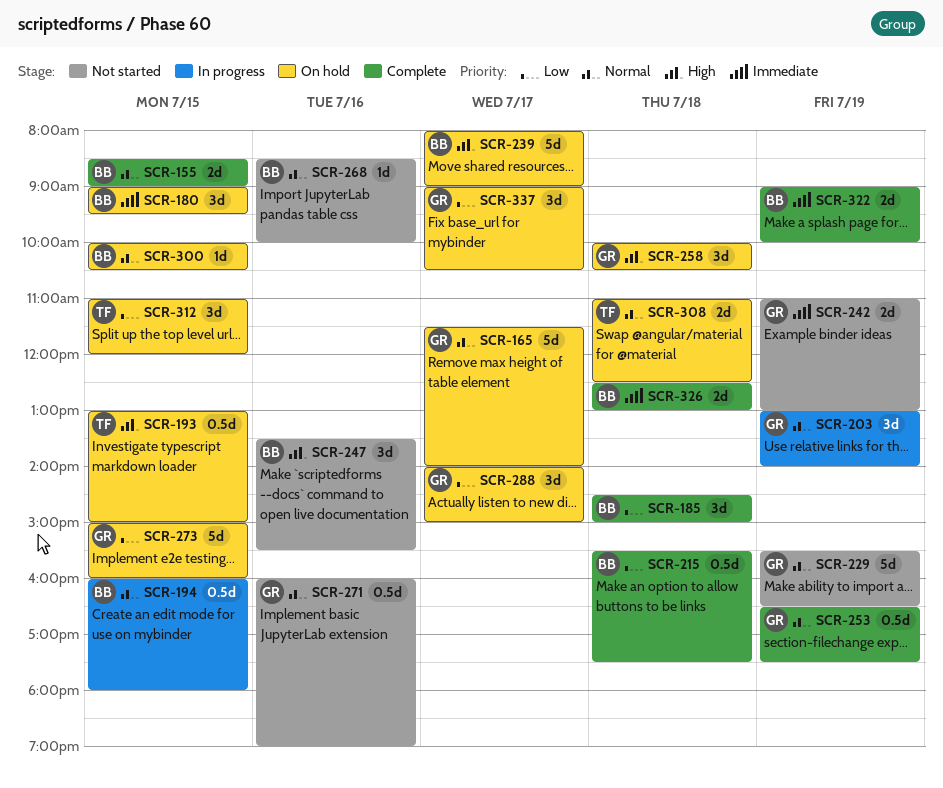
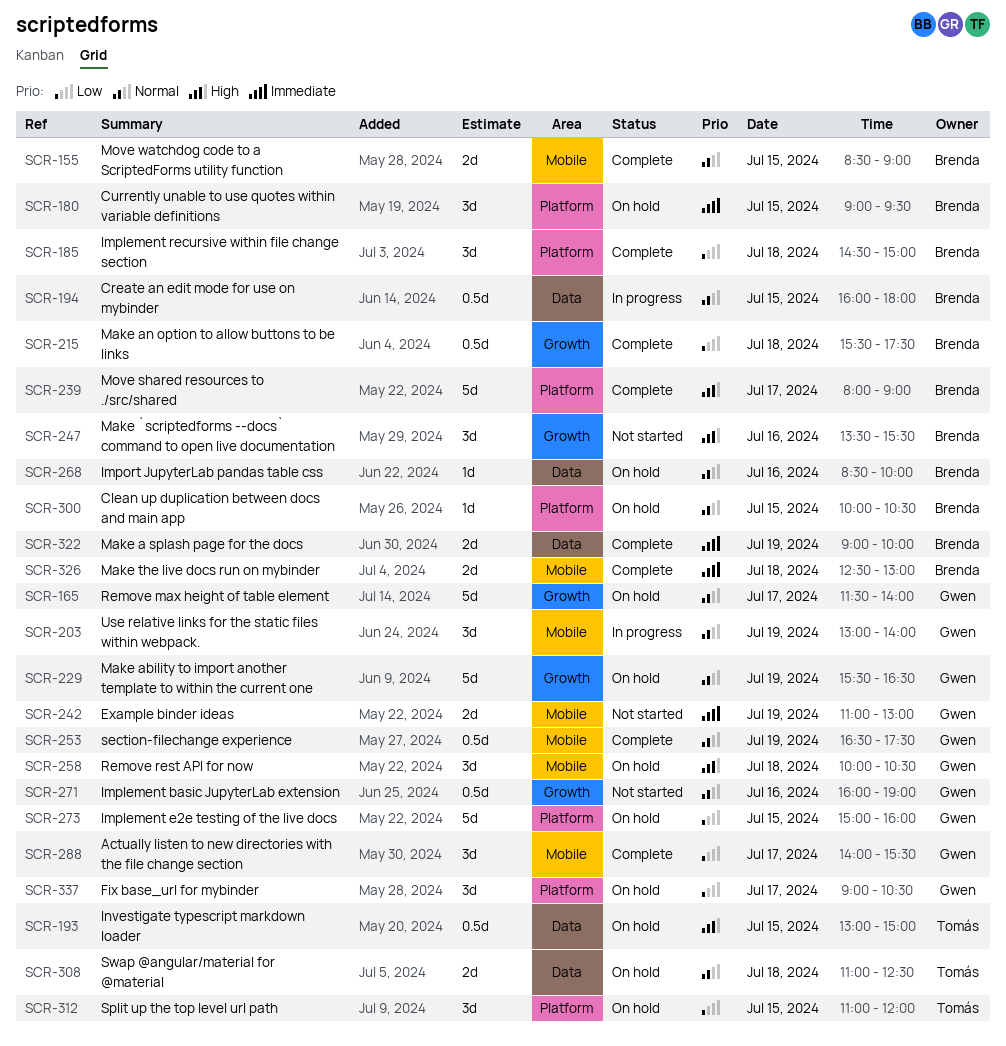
SCR-229, status: Not started -> On hold
SCR-239, status: On hold -> Complete
SCR-268, status: Not started -> On hold
SCR-288, status: On hold -> Complete
SCR-288, ends: 15:00 -> 15:30

